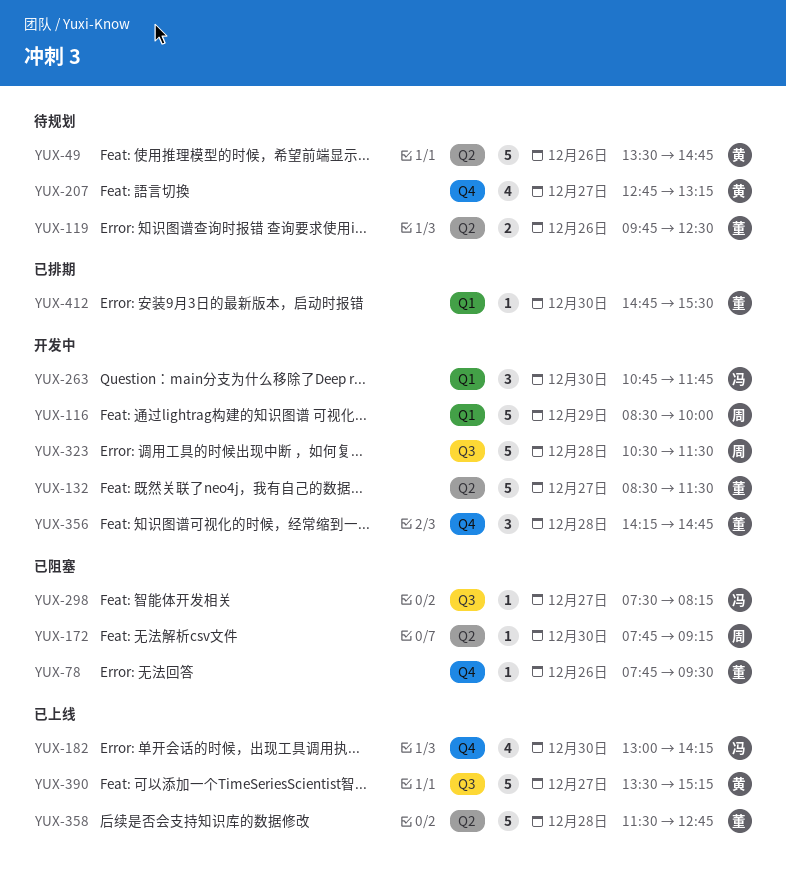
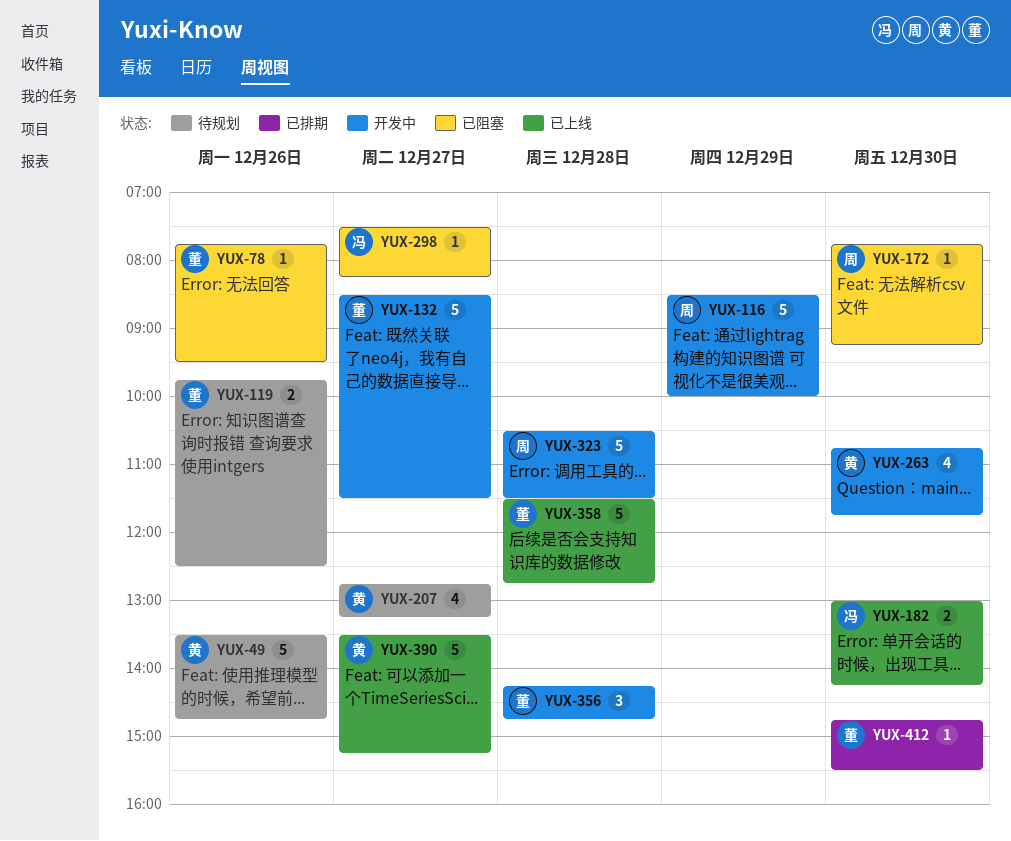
YUX-182, estimate: 4 -> 2
YUX-263, owner: 冯 -> 黄
YUX-263, estimate: 3 -> 4

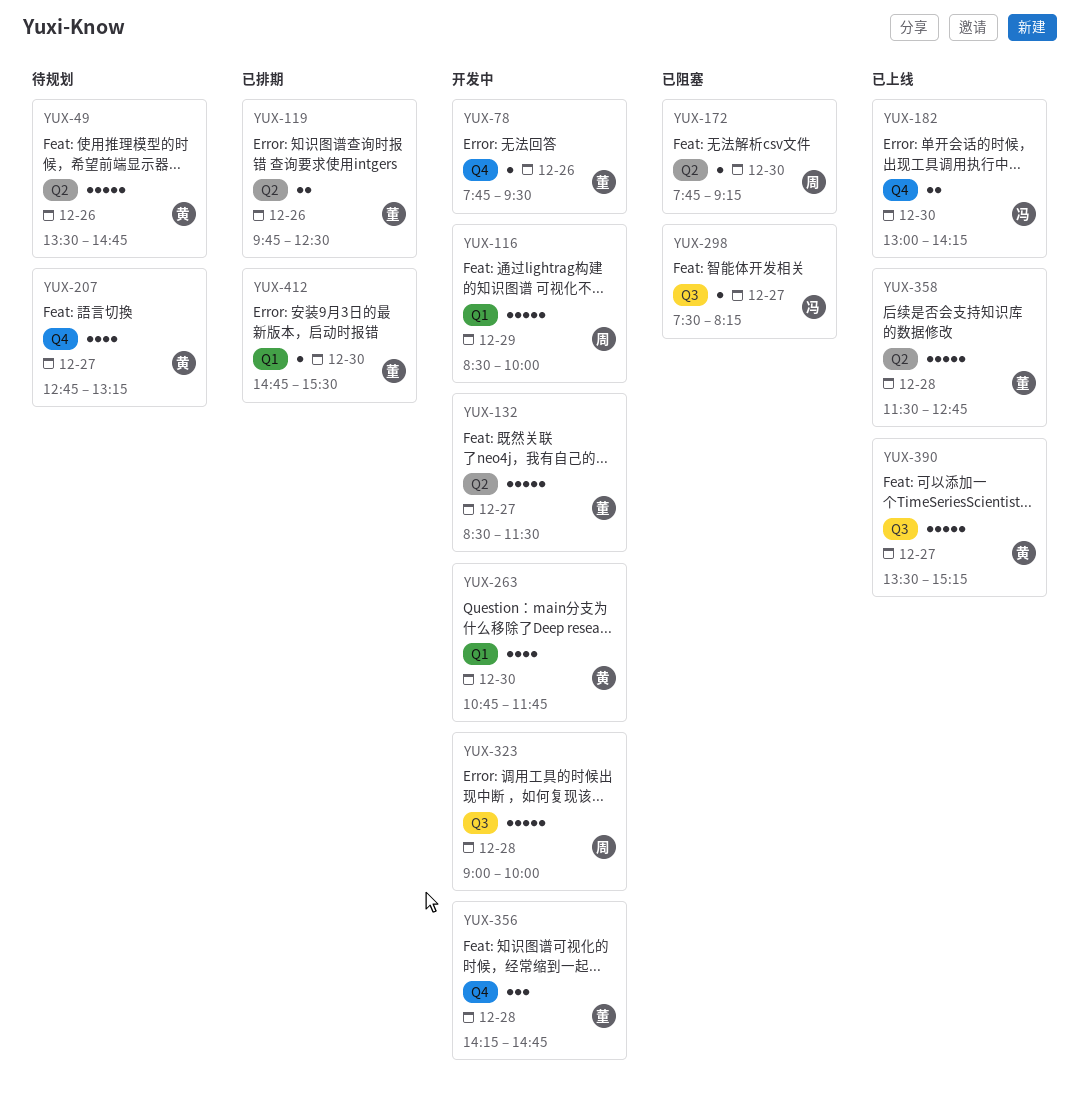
YUX-78, status: 已阻塞 -> 开发中
YUX-119, status: 待规划 -> 已排期
YUX-323, begins: 10:30 -> 09:00
YUX-323, ends: 11:30 -> 10:00

